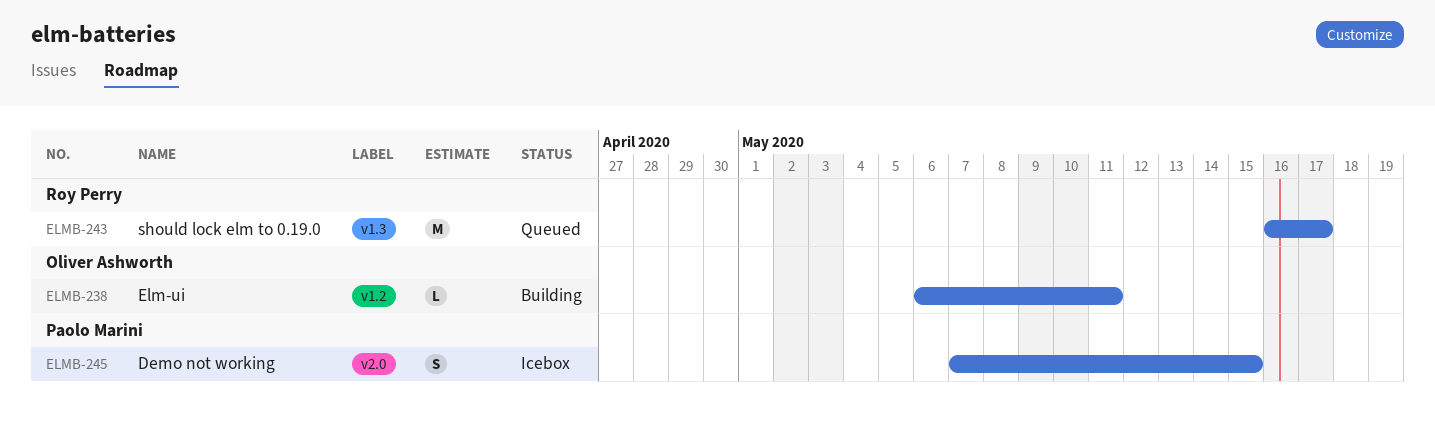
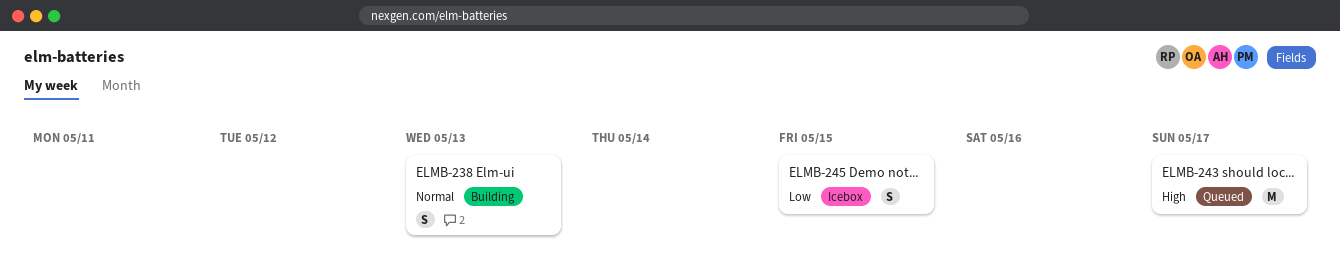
ELMB-238, estimate: L -> S
ELMB-238, due: May 11 -> May 13

